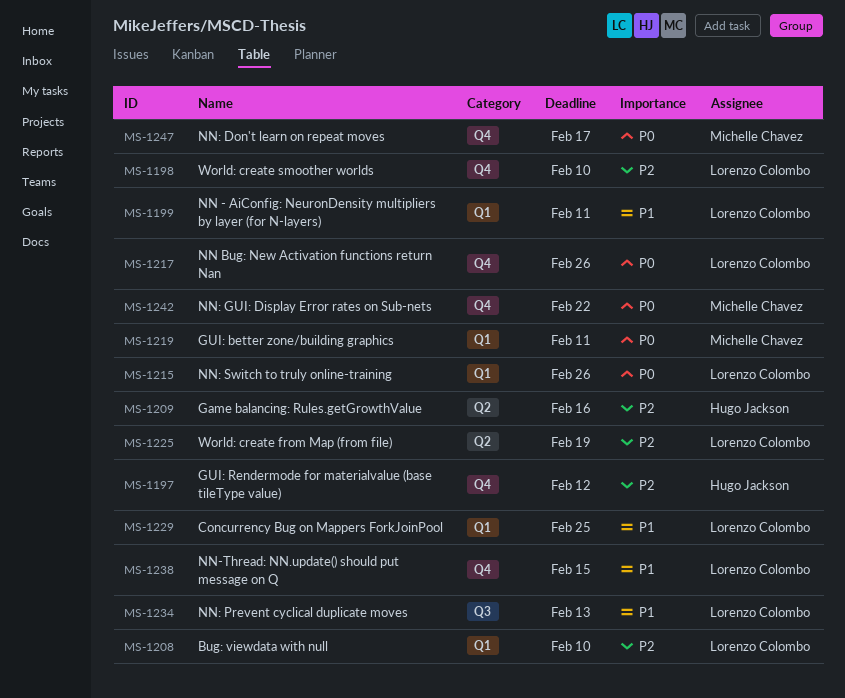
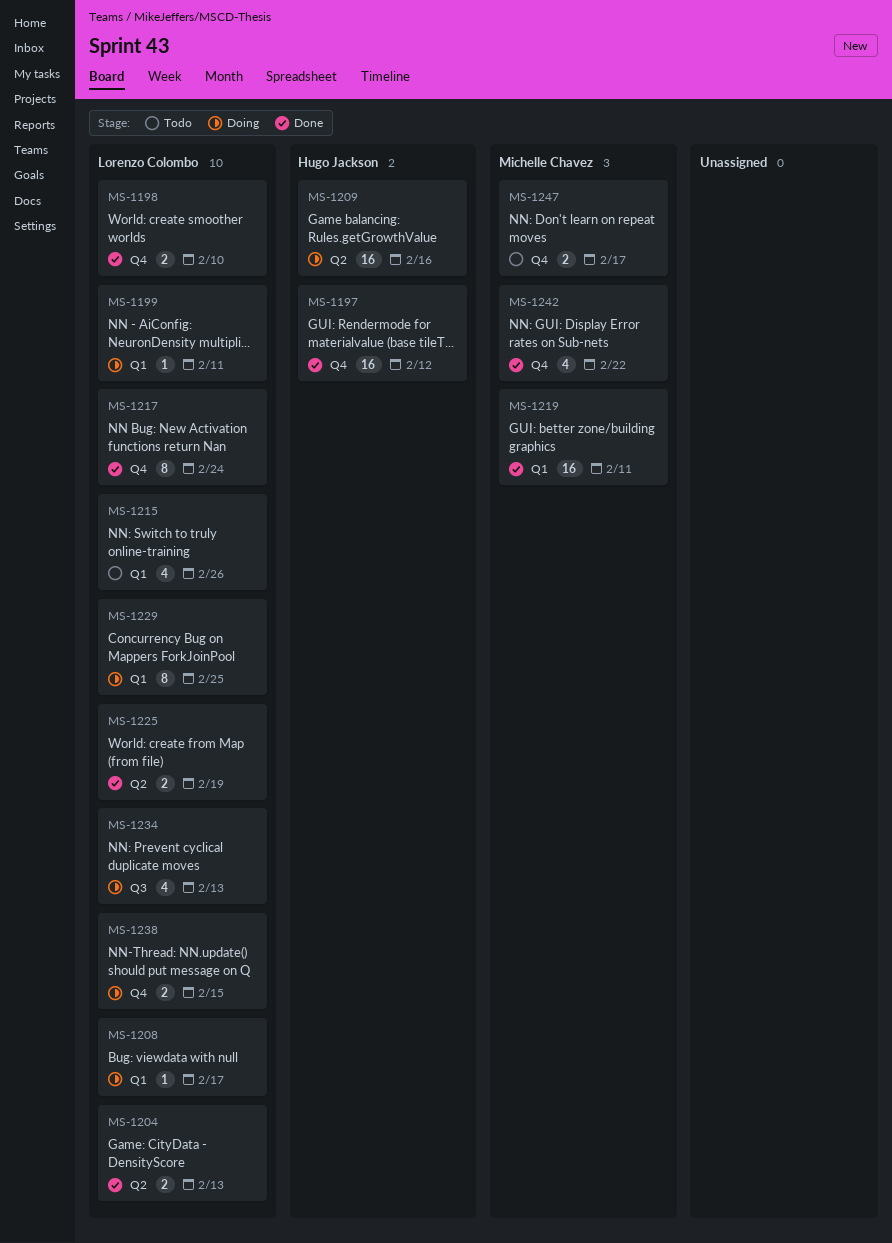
MS-1204: none -> present
MS-1208, due: Feb 10 -> Feb 17
MS-1217, due: Feb 26 -> Feb 24

